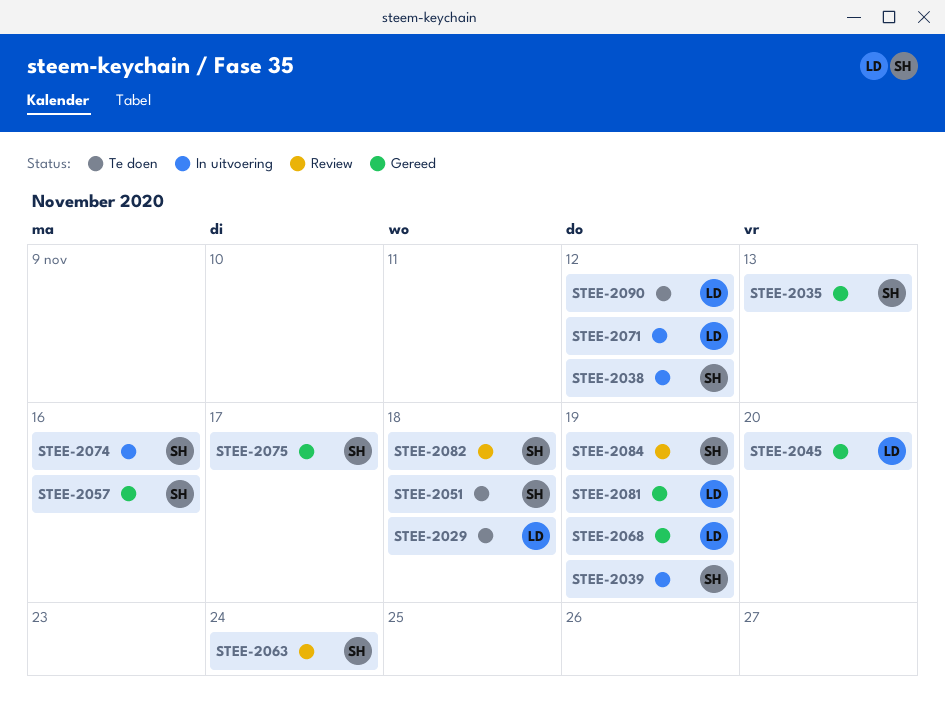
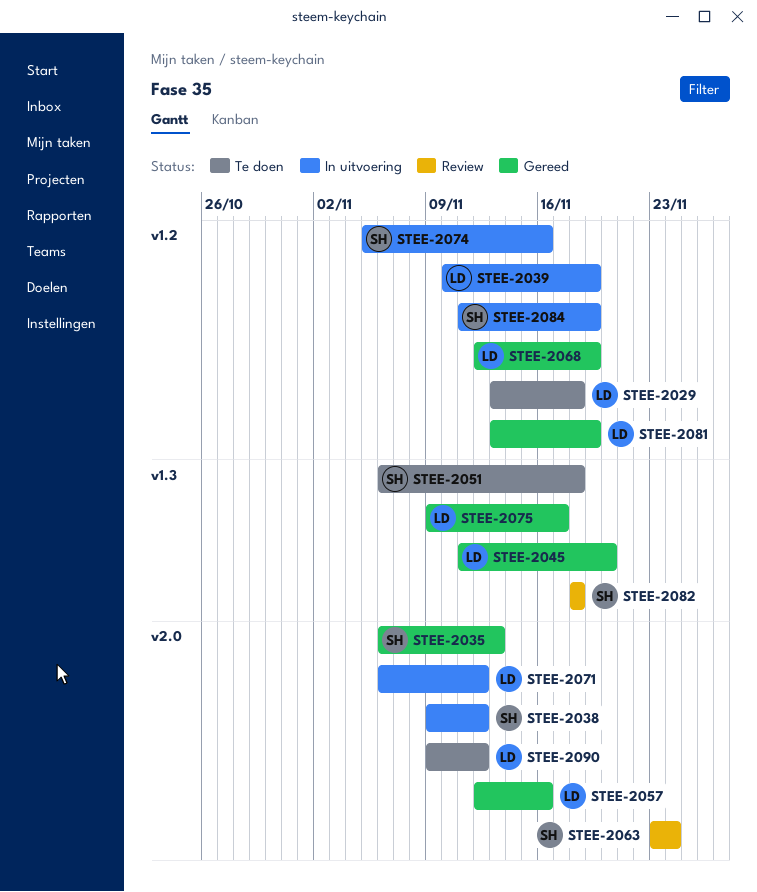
STEE-2039, owner: SH -> LD
STEE-2057, owner: SH -> LD
STEE-2075, owner: SH -> LD
STEE-2084, status: Review -> In uitvoering

